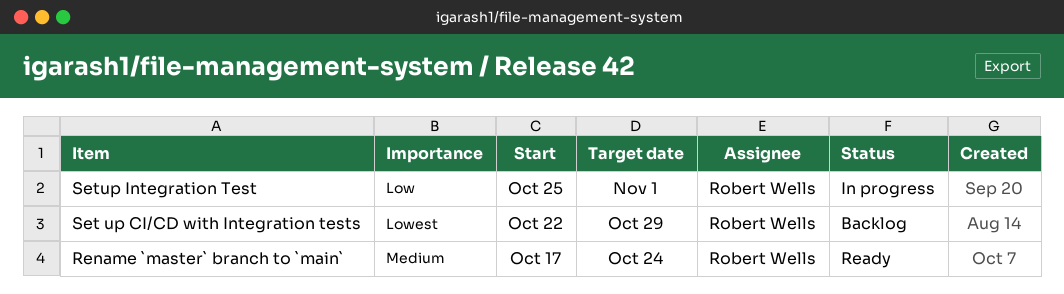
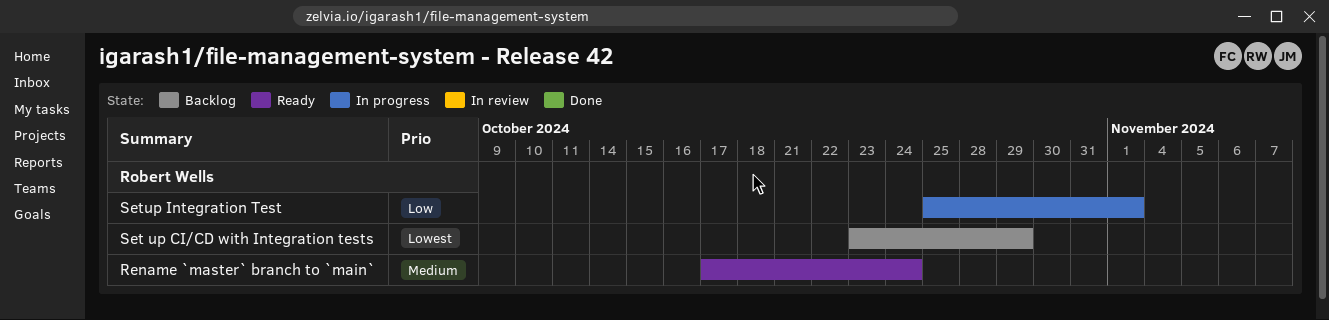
Set up CI/CD with Integration tests, start: Oct 22 -> Oct 23

